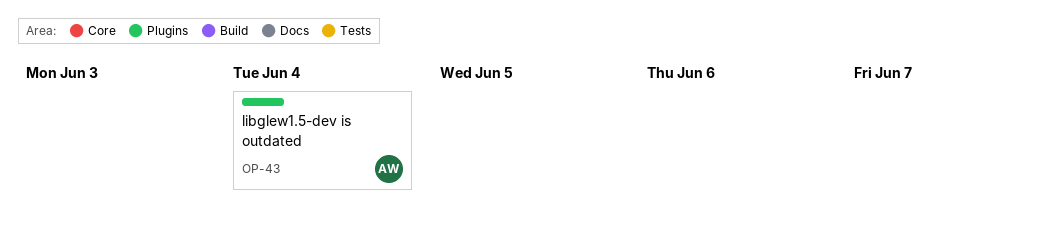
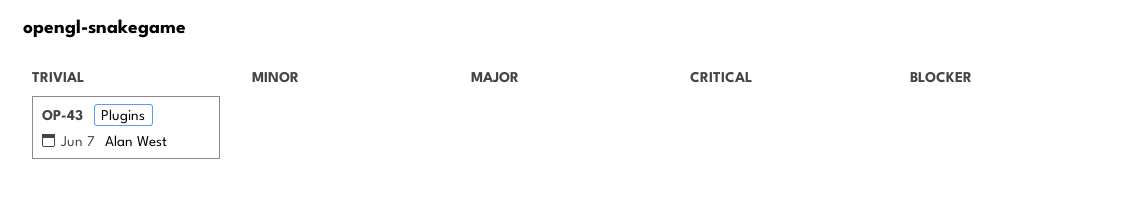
OP-43, due: Jun 4 -> Jun 7

